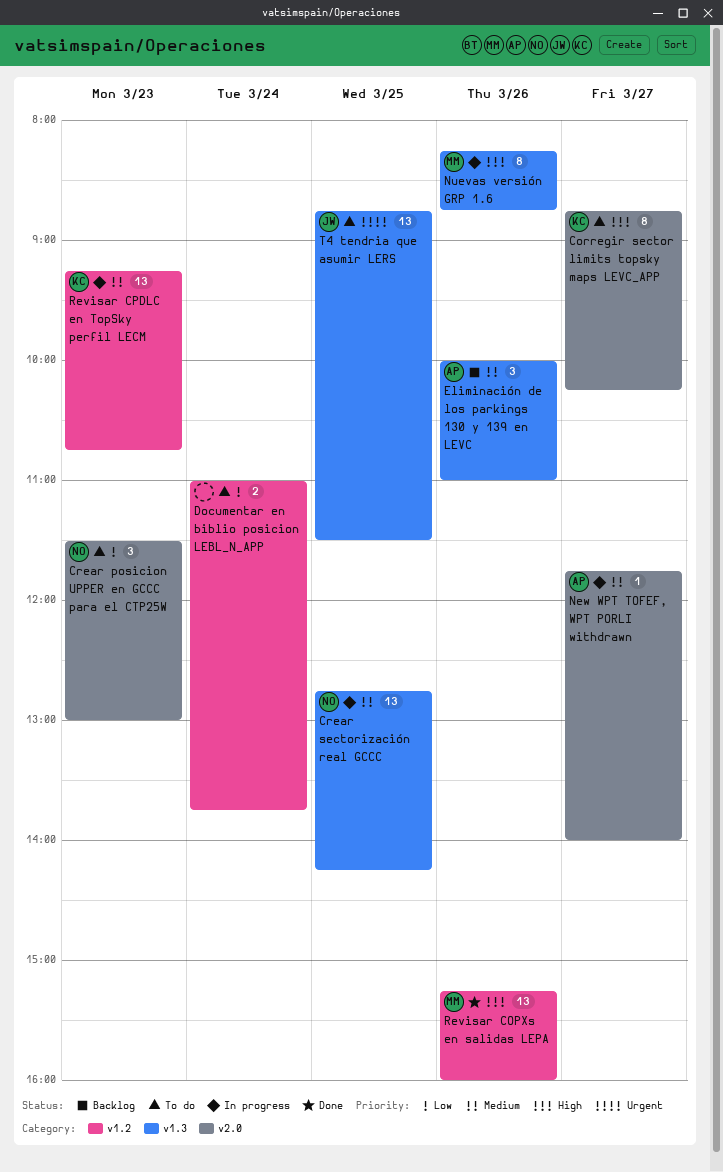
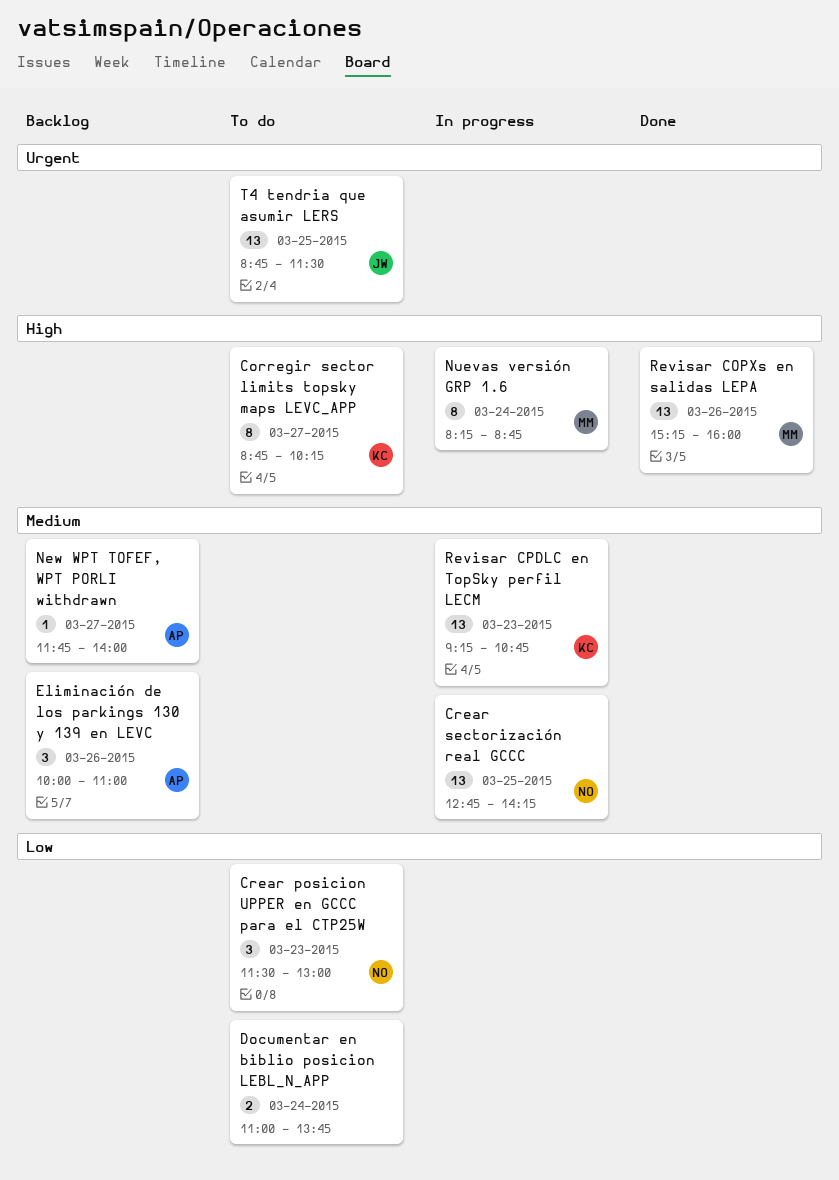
New WPT TOFEF, WPT PORLI withdrawn, status: In progress -> Backlog
Nuevas versión GRP 1.6, day: Mar 26 -> Mar 24

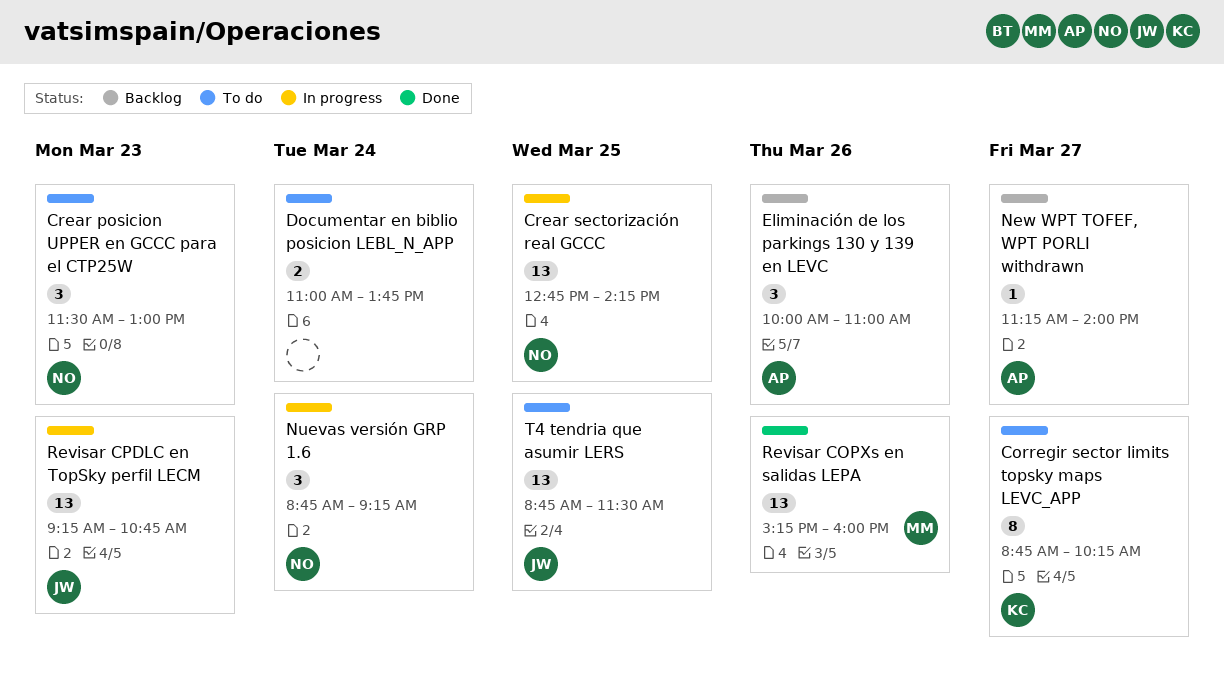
New WPT TOFEF, WPT PORLI withdrawn, begins: 11:45 -> 11:15
Nuevas versión GRP 1.6, owner: MM -> NO
Nuevas versión GRP 1.6, estimate: 8 -> 3
Nuevas versión GRP 1.6, begins: 08:15 -> 08:45
Nuevas versión GRP 1.6, ends: 08:45 -> 09:15
Revisar CPDLC en TopSky perfil LECM, owner: KC -> JW

